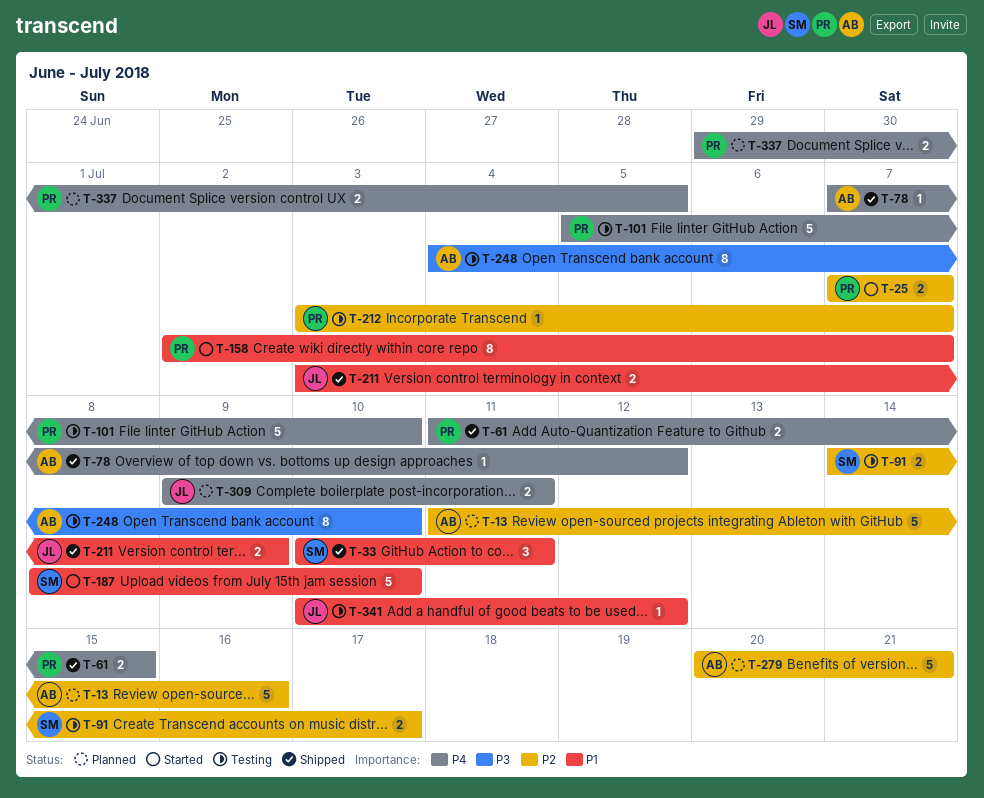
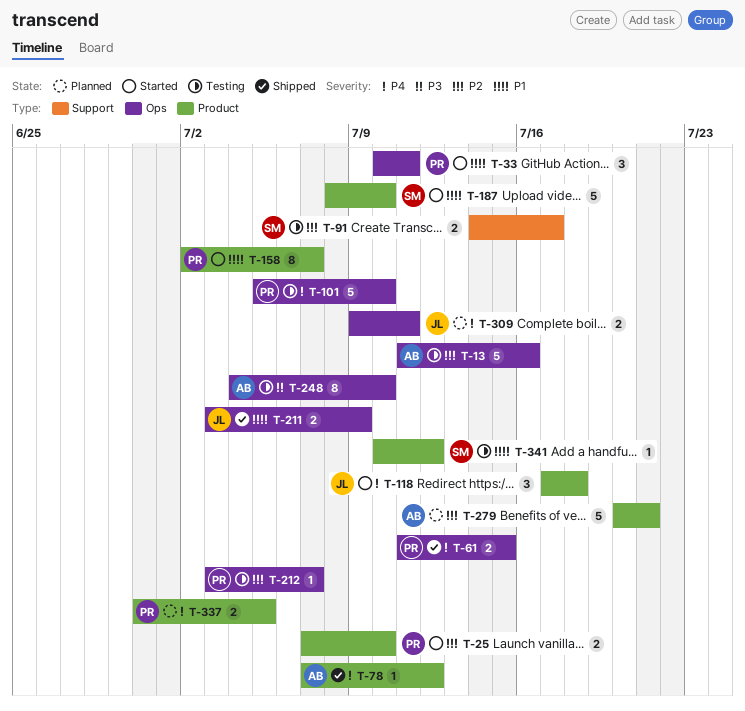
T-13, status: Planned -> Testing
T-25, due: Jul 7 -> Jul 10
T-33, status: Shipped -> Started
T-33, owner: SM -> PR
T-118: none -> present
T-337, start: Jun 29 -> Jun 30
T-341, owner: JL -> SM

